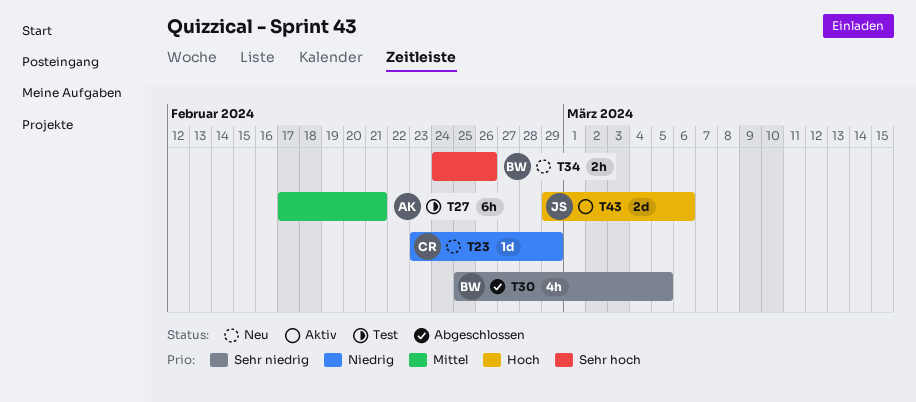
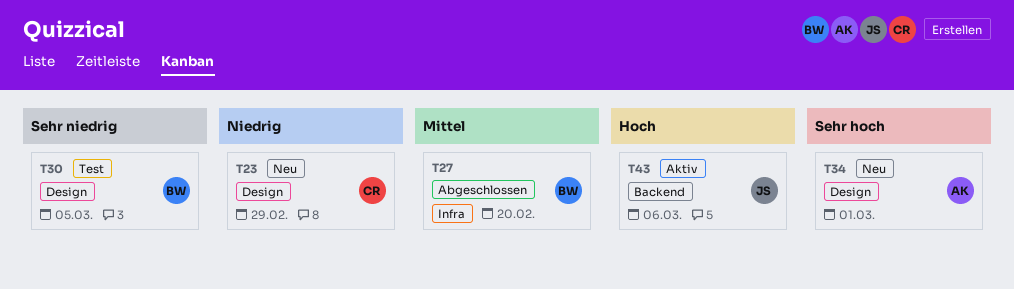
T27, status: Test -> Abgeschlossen
T27, owner: AK -> BW
T27, due: Feb 21 -> Feb 20
T30, status: Abgeschlossen -> Test
T34, owner: BW -> AK
T34, due: Feb 26 -> Mar 1

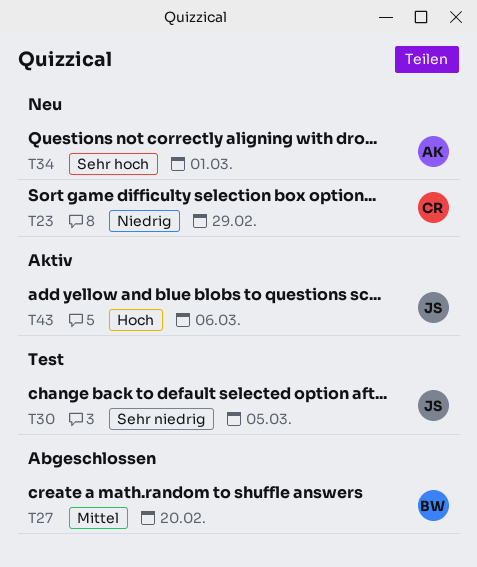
T30, owner: BW -> JS

